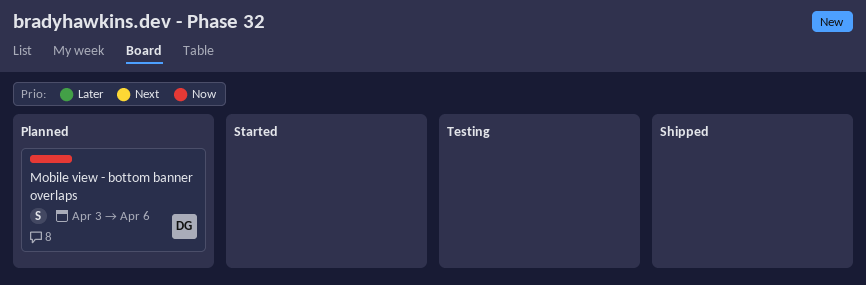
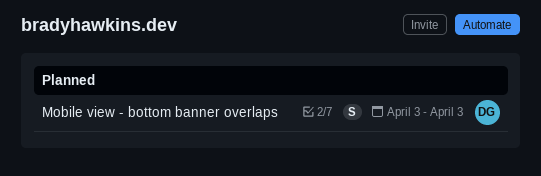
Mobile view - bottom banner overlaps, due: Apr 6 -> Apr 3

